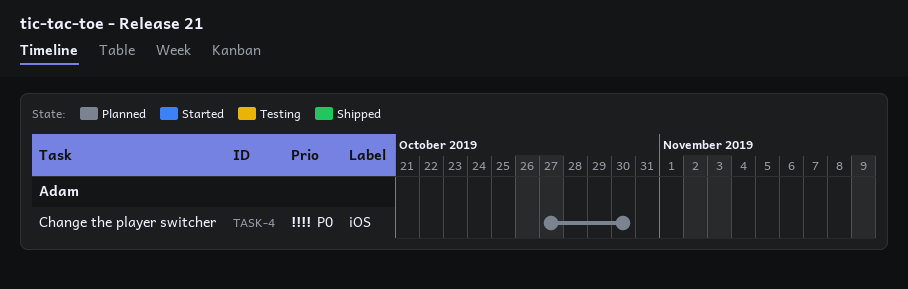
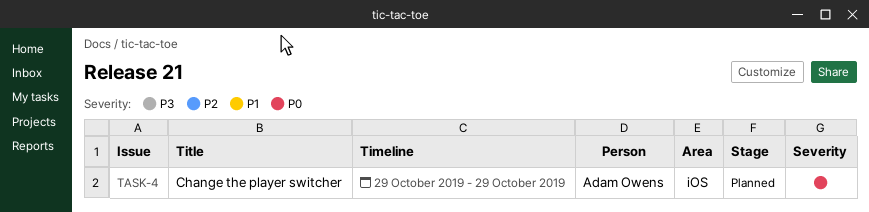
TASK-4, start: Oct 27 -> Oct 29
TASK-4, due: Oct 30 -> Oct 29

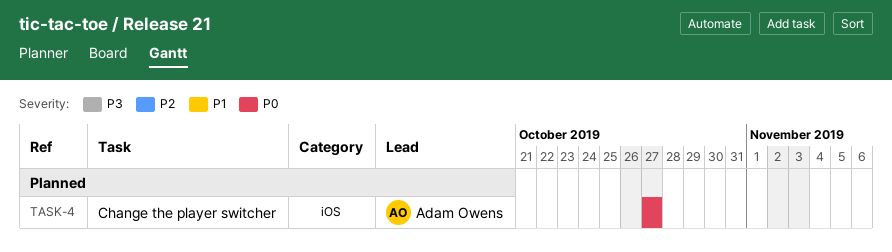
TASK-4, start: Oct 29 -> Oct 27
TASK-4, due: Oct 29 -> Oct 27

